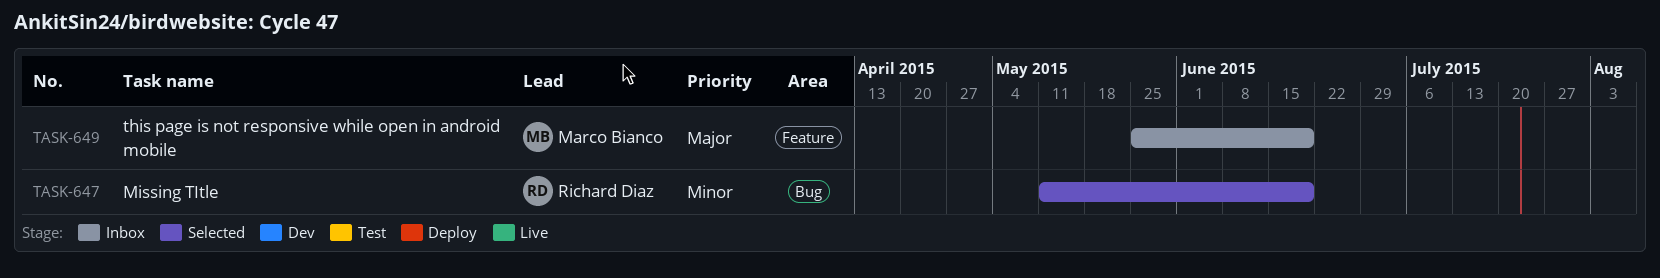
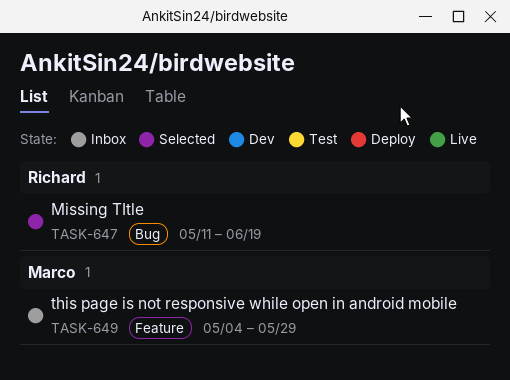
TASK-649, start: May 25 -> May 4
TASK-649, due: Jun 19 -> May 29

